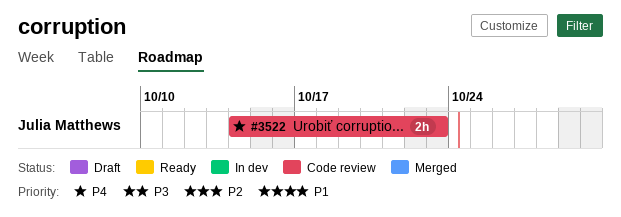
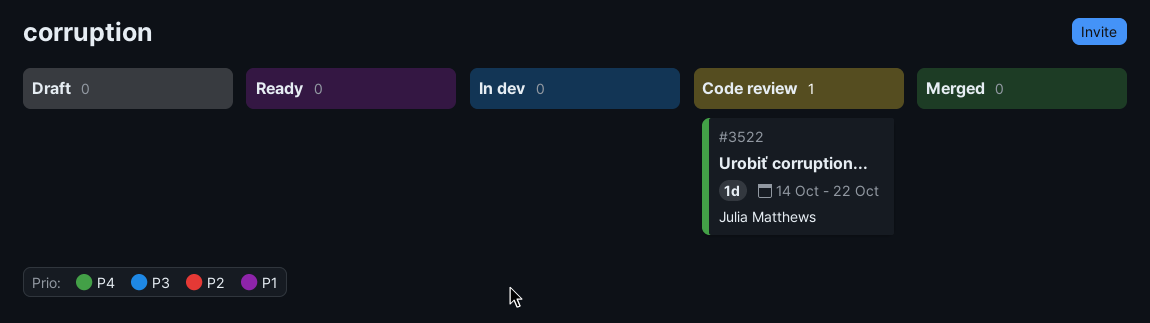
#3522, estimate: 2h -> 1d
#3522, due: Oct 23 -> Oct 22

